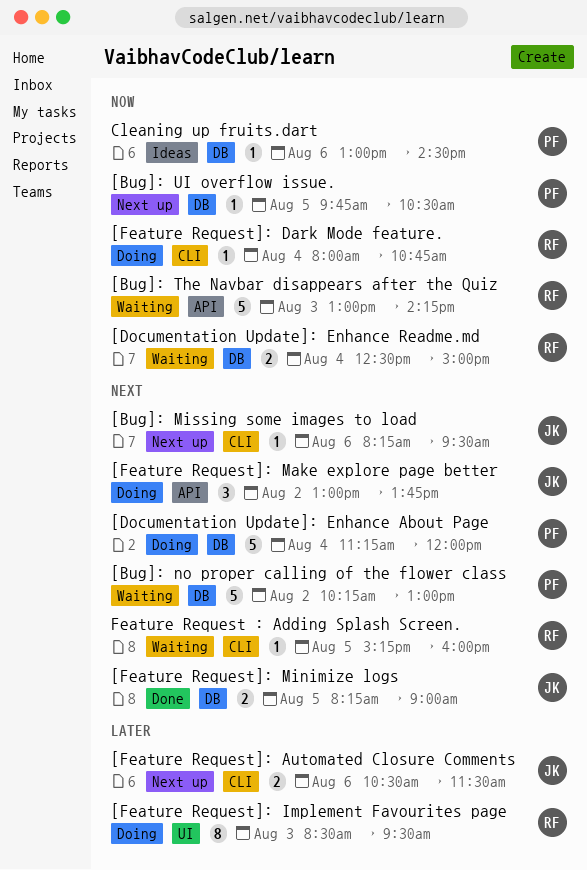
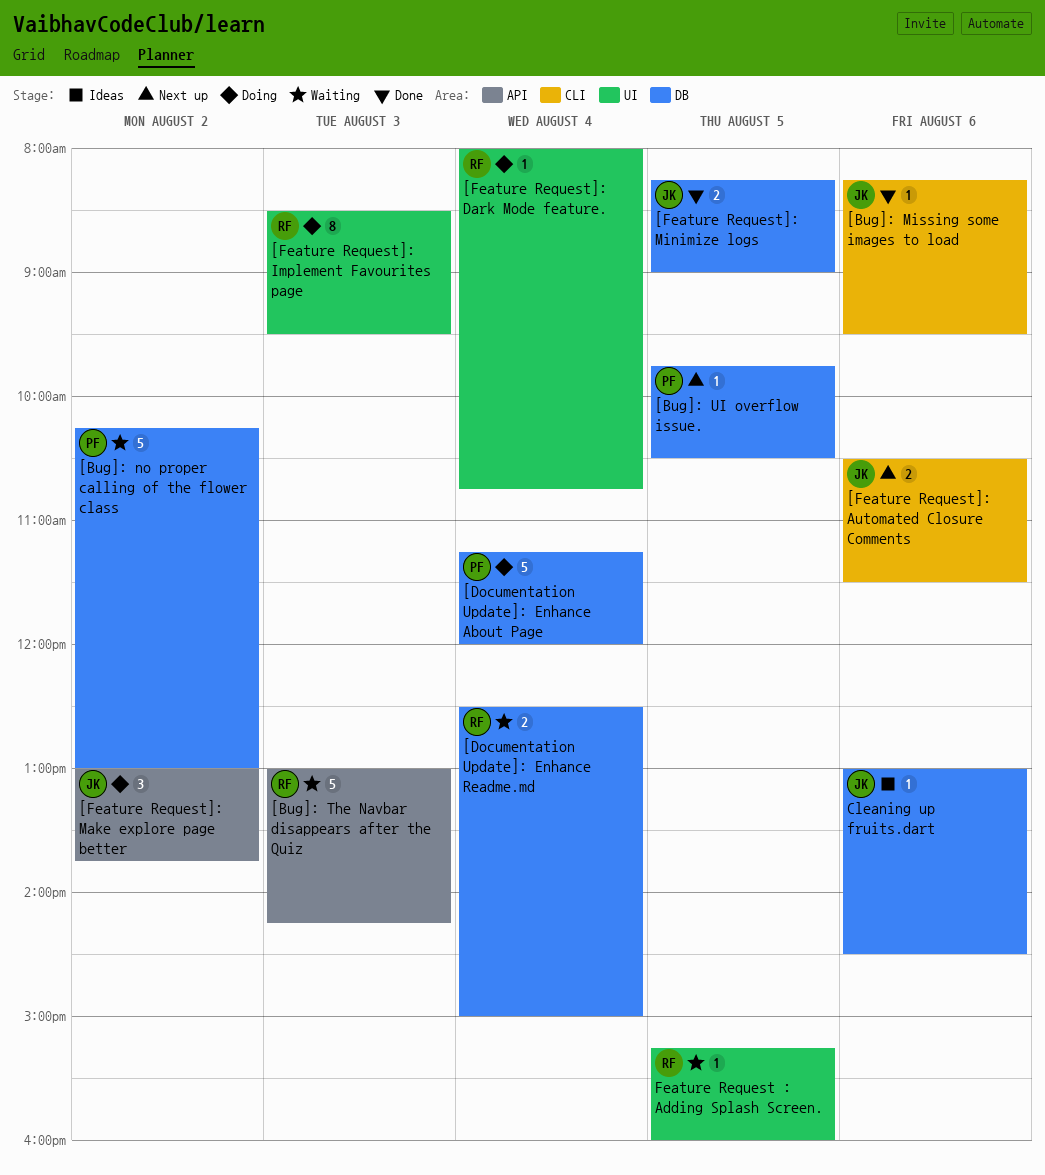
[Bug]: Missing some images to load, status: Next up -> Done
[Feature Request]: Dark Mode feature., label: CLI -> UI
Cleaning up fruits.dart, owner: PF -> JK
Feature Request : Adding Splash Screen., label: CLI -> UI

